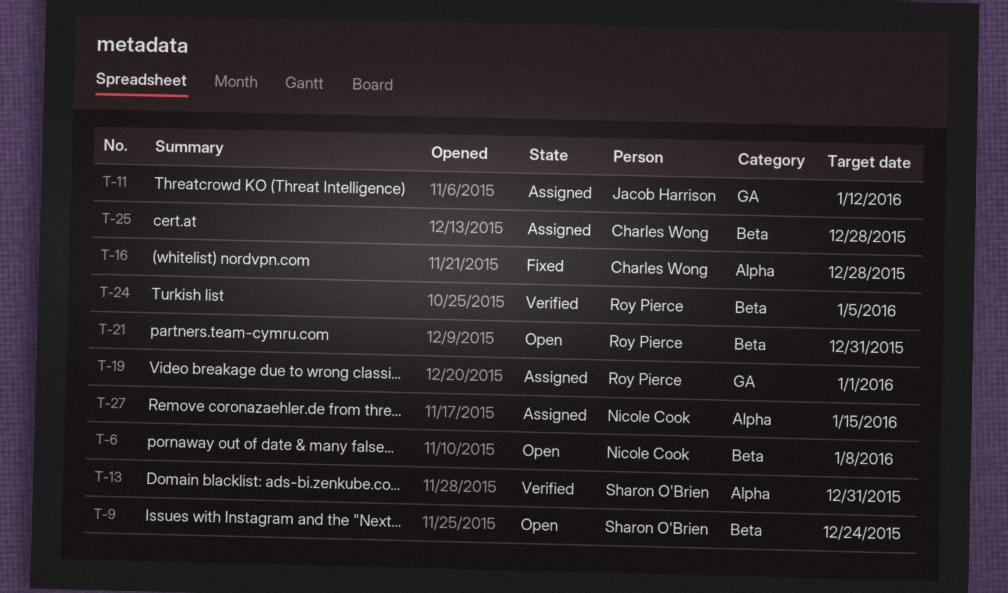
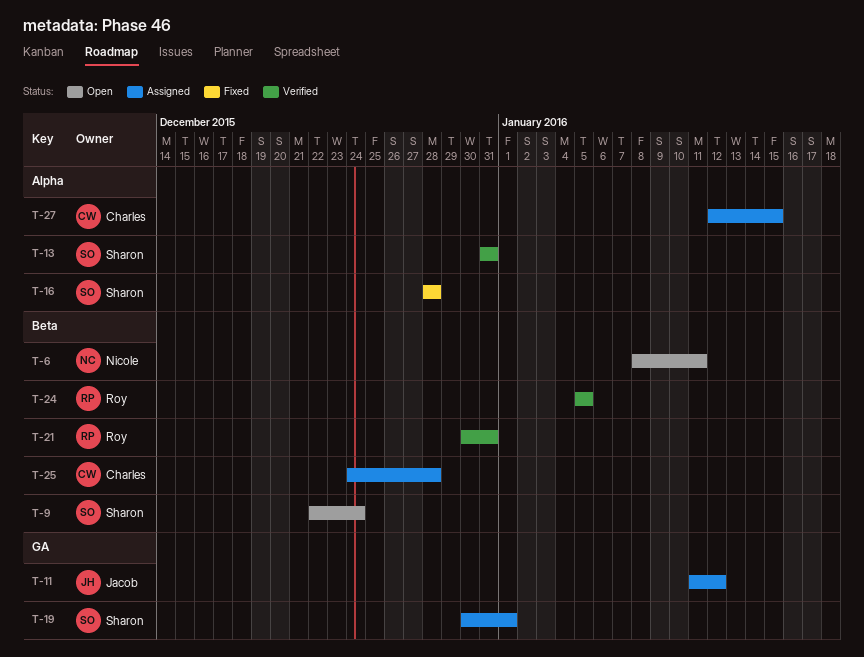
T-6, due: Jan 8 -> Jan 11
T-16, owner: Charles Wong -> Sharon O'Brien
T-19, owner: Roy Pierce -> Sharon O'Brien
T-21, status: Open -> Verified
T-27, owner: Nicole Cook -> Charles Wong

